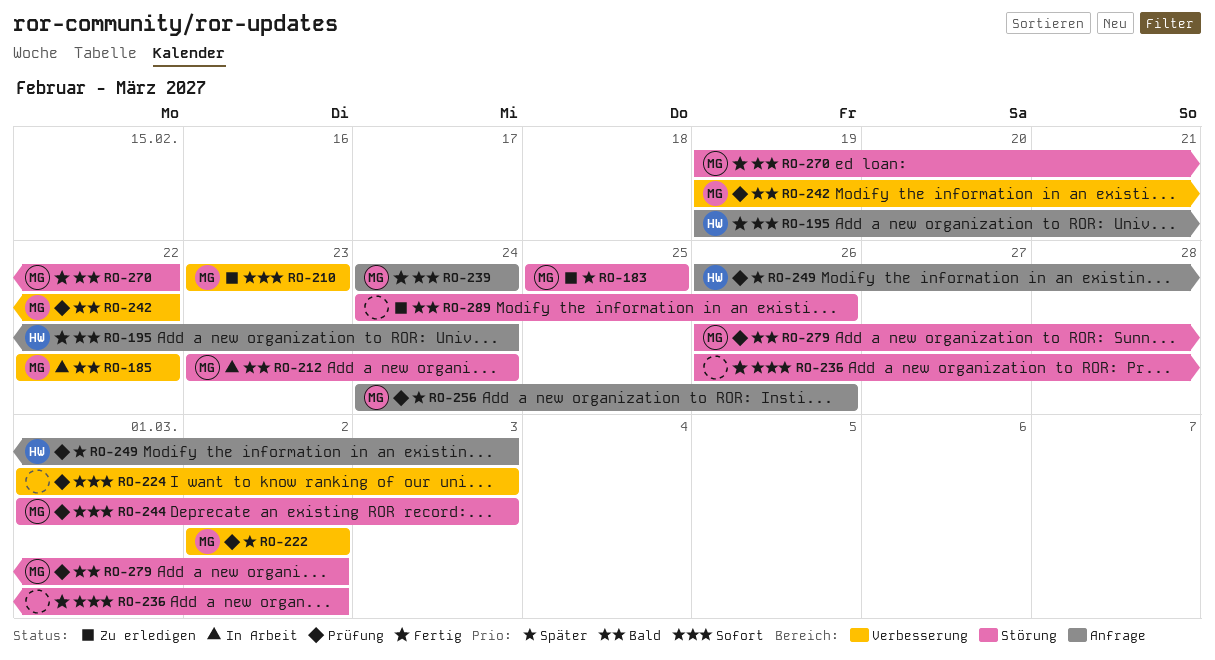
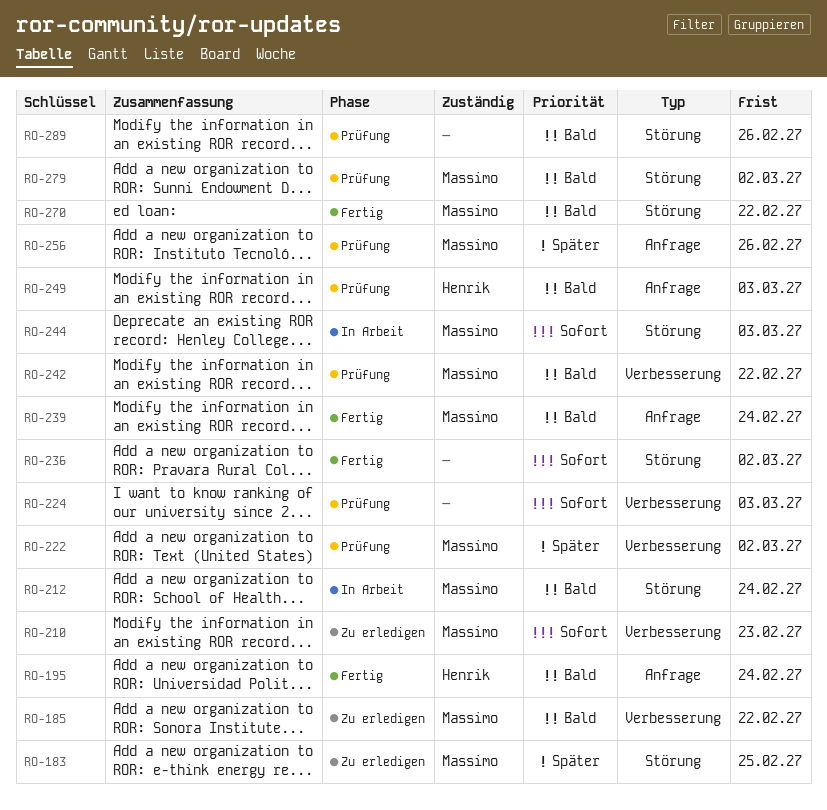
RO-185, status: In Arbeit -> Zu erledigen
RO-244, status: Prüfung -> In Arbeit
RO-249, priority: Später -> Bald
RO-289, status: Zu erledigen -> Prüfung

